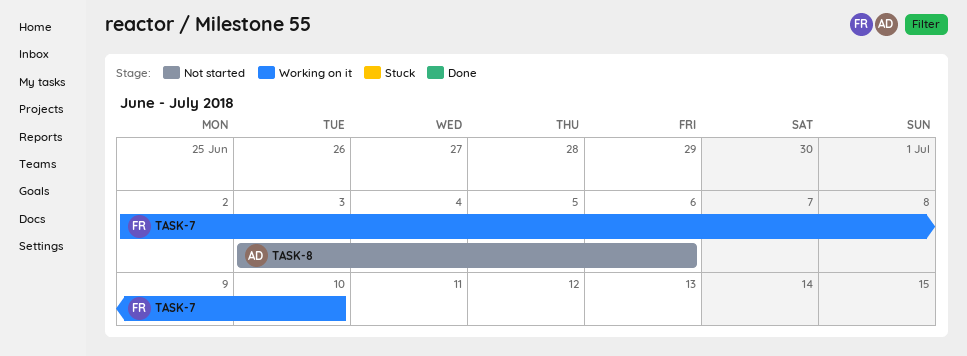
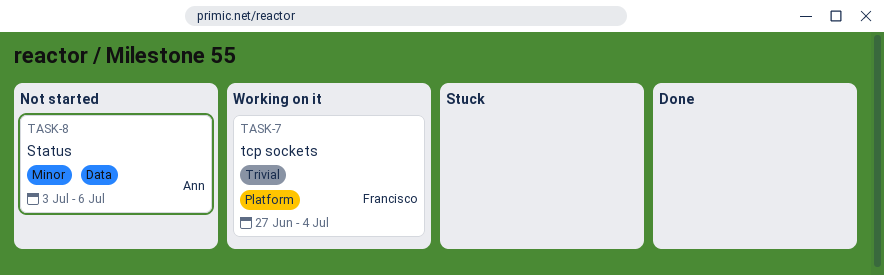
TASK-7, start: Jul 2 -> Jun 27
TASK-7, due: Jul 10 -> Jul 4

